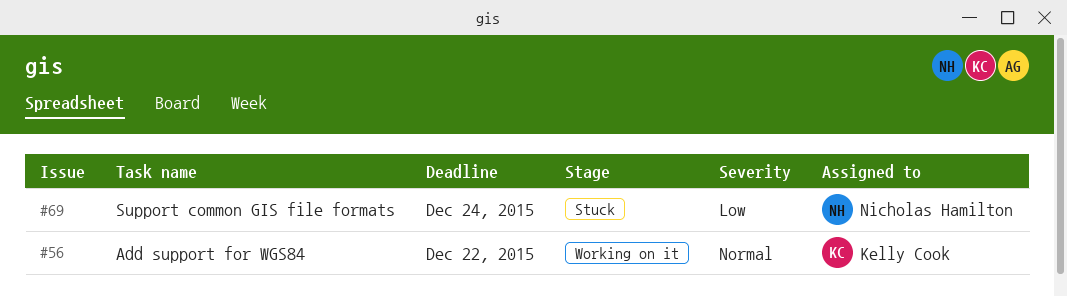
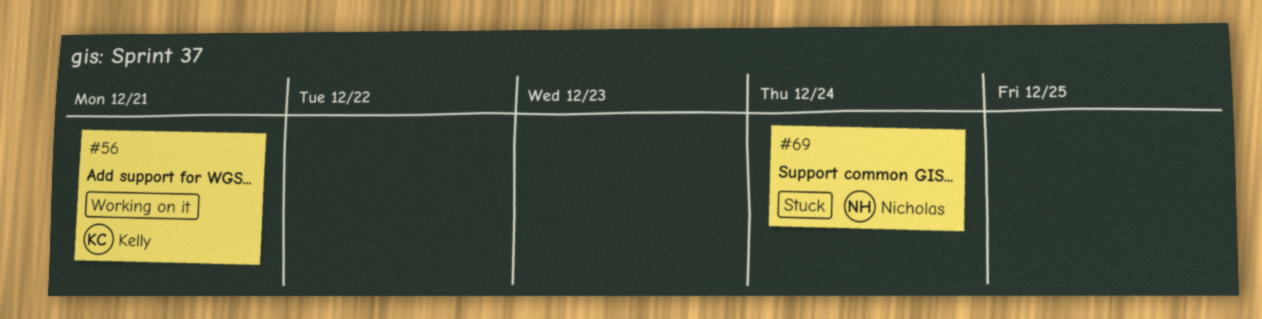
#56, due: Dec 22 -> Dec 21

